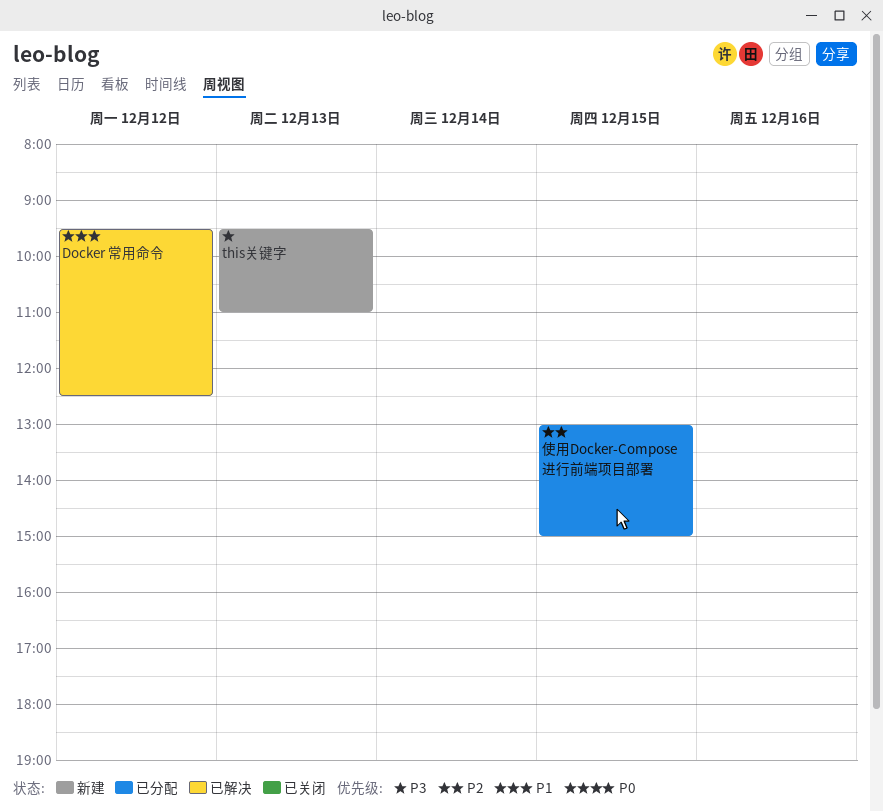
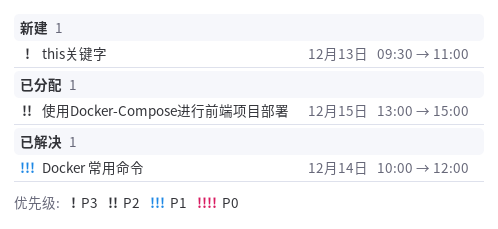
Docker 常用命令, day: Dec 12 -> Dec 14
Docker 常用命令, begins: 09:30 -> 10:00
Docker 常用命令, ends: 12:30 -> 12:00

